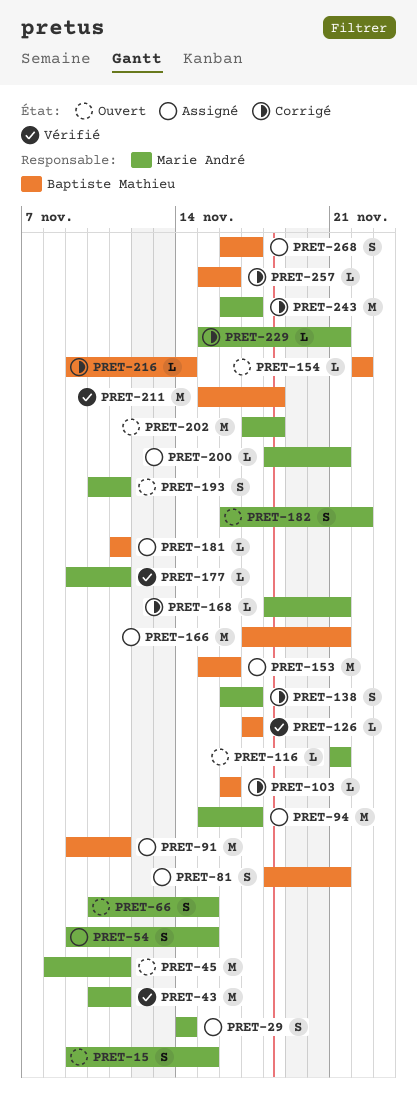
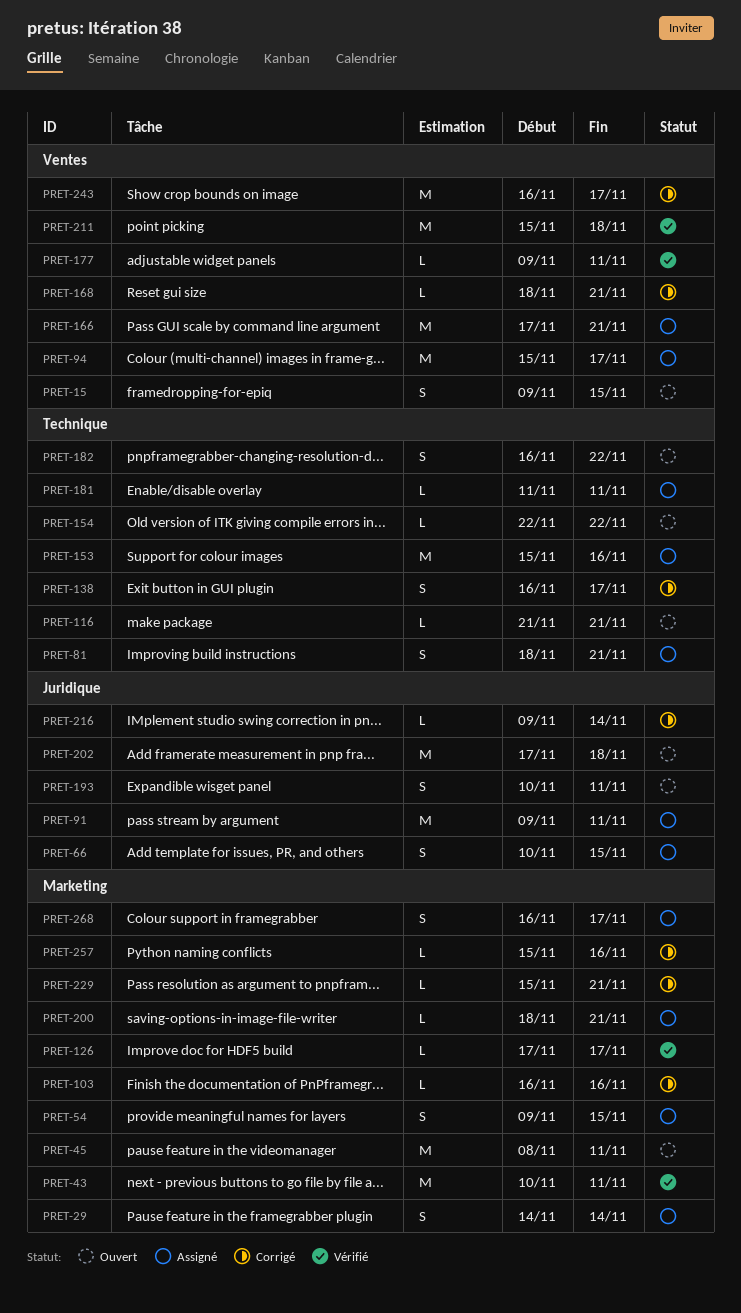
PRET-66, status: Ouvert -> Assigné

